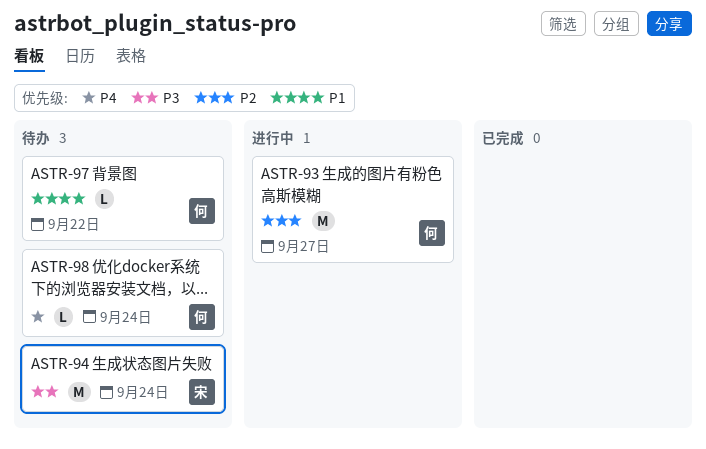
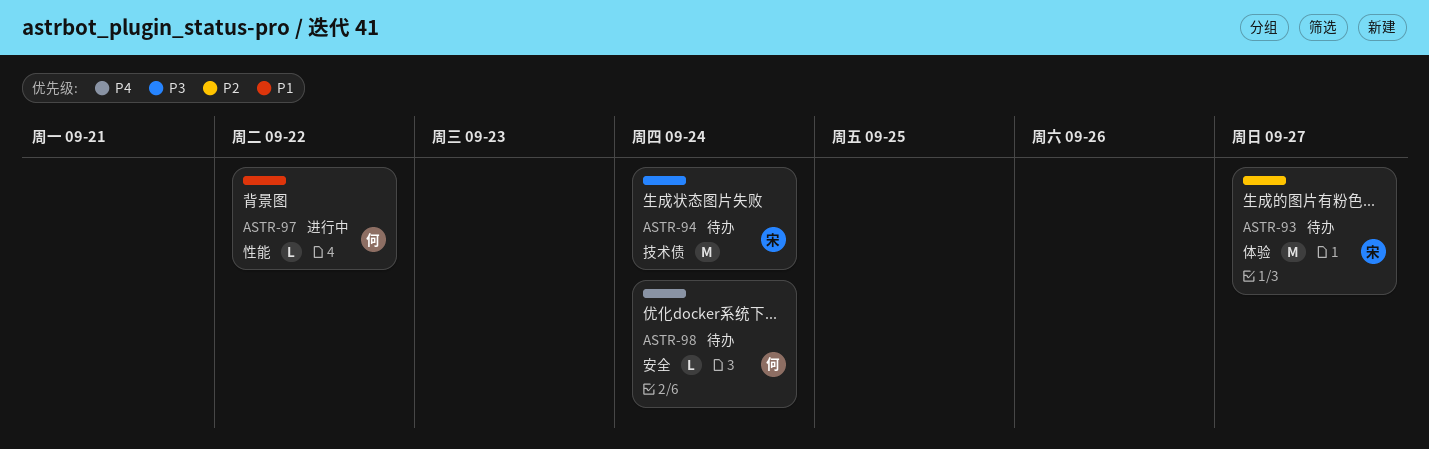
ASTR-93, status: 进行中 -> 待办
ASTR-93, owner: 何 -> 宋
ASTR-97, status: 待办 -> 进行中

